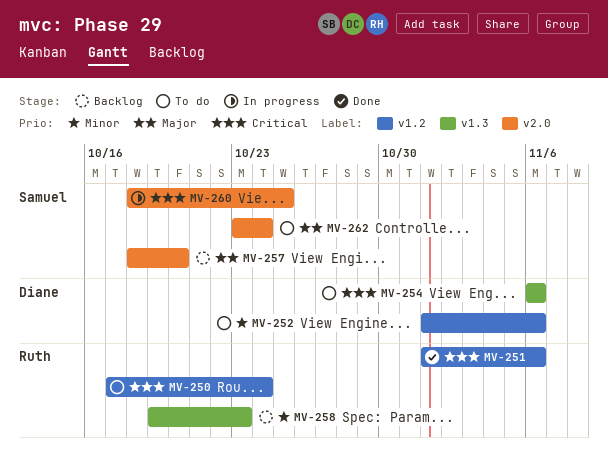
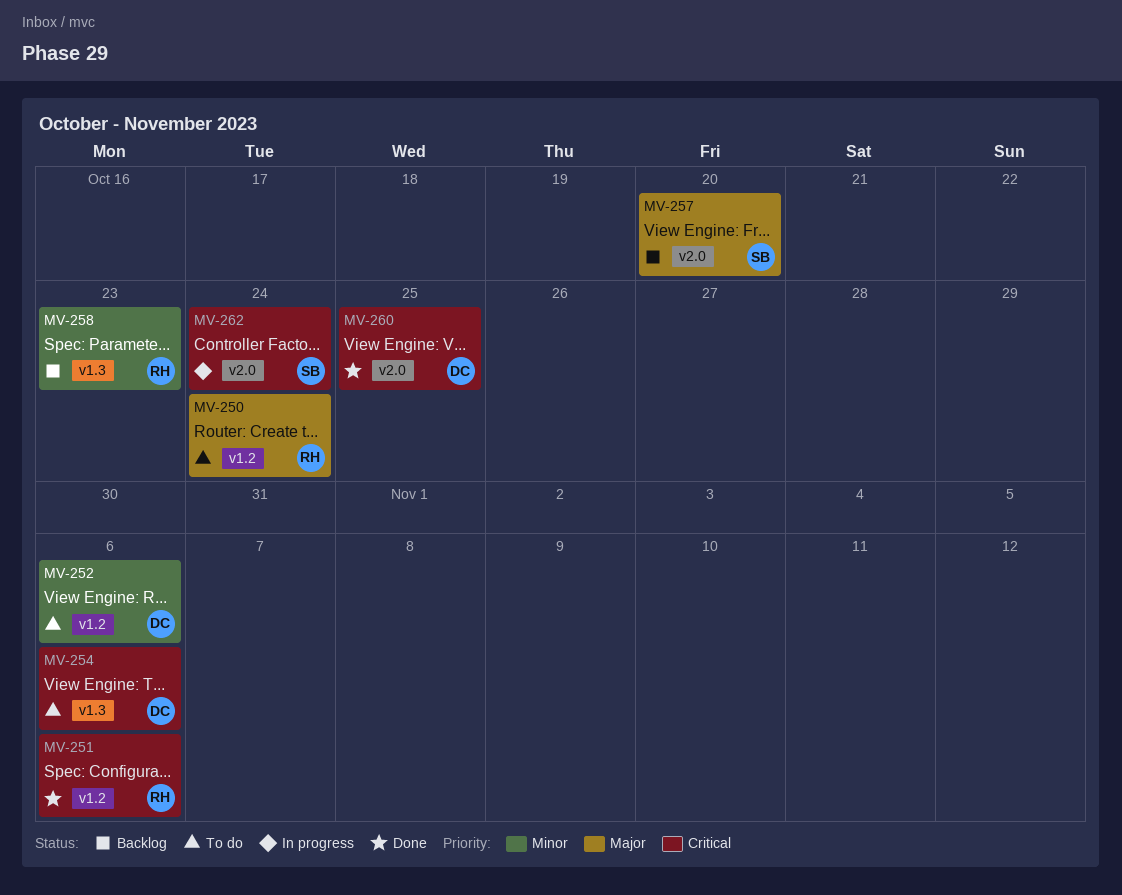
MV-250, priority: Critical -> Major
MV-260, status: In progress -> Done
MV-260, owner: Samuel -> Diane
MV-262, status: To do -> In progress
MV-262, priority: Major -> Critical

